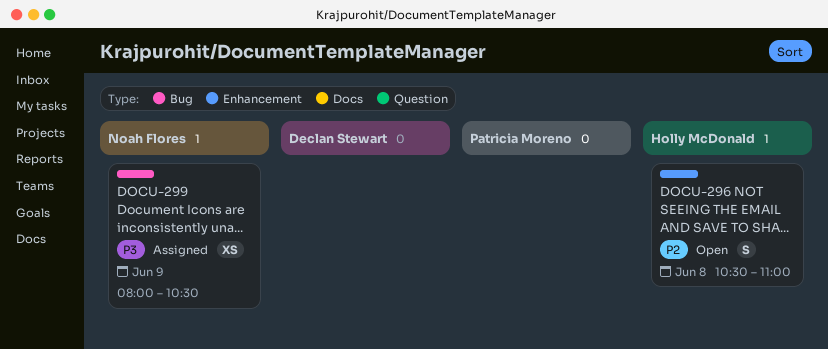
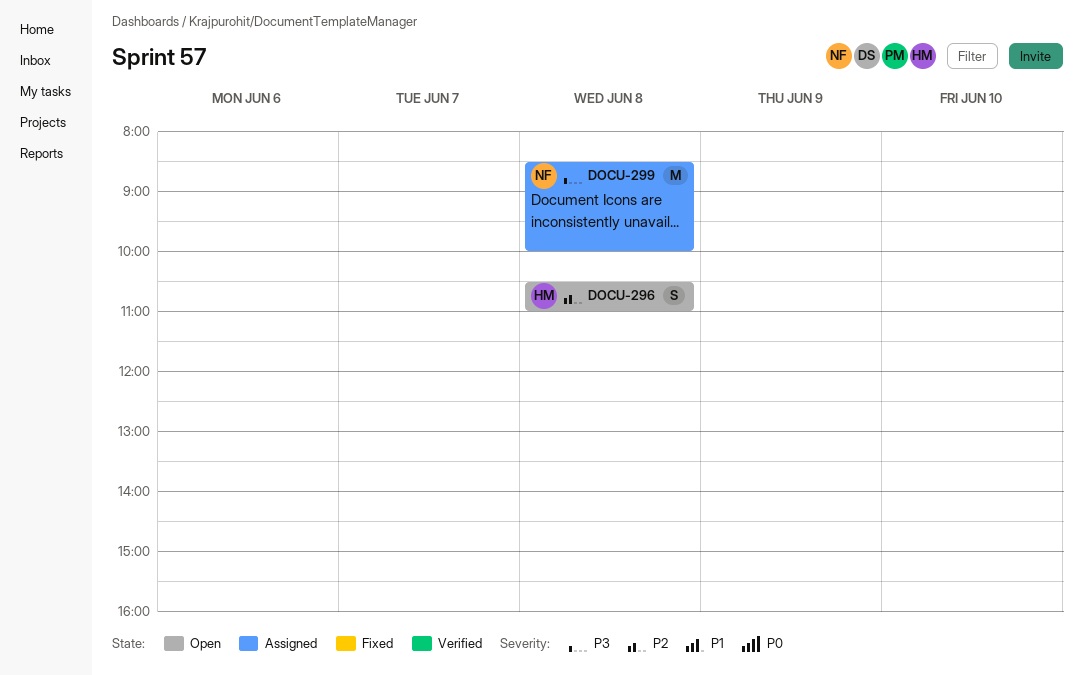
DOCU-299, estimate: XS -> M
DOCU-299, day: Jun 9 -> Jun 8
DOCU-299, begins: 08:00 -> 08:30
DOCU-299, ends: 10:30 -> 10:00

